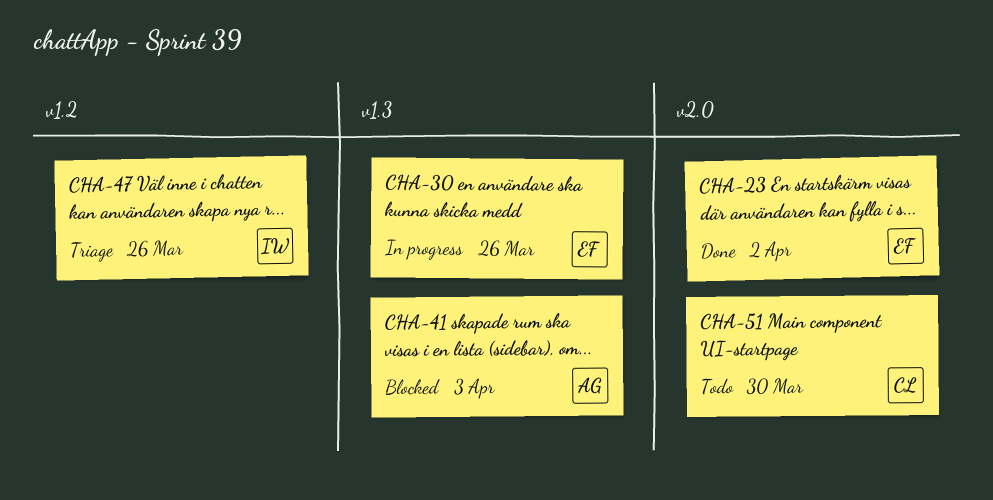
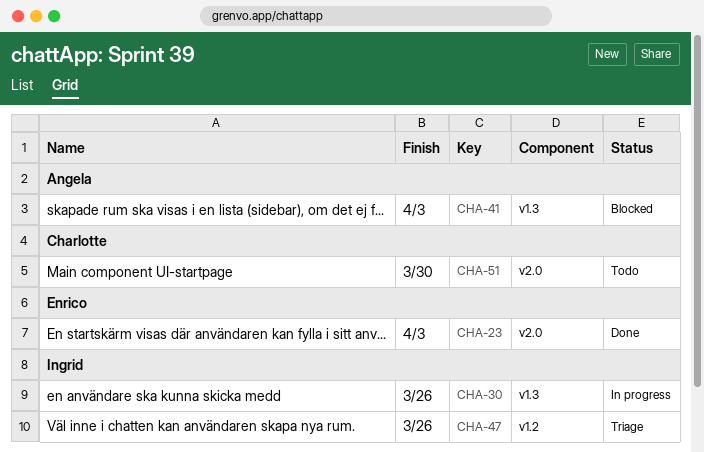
CHA-23, due: Apr 2 -> Apr 3
CHA-30, owner: Enrico -> Ingrid

